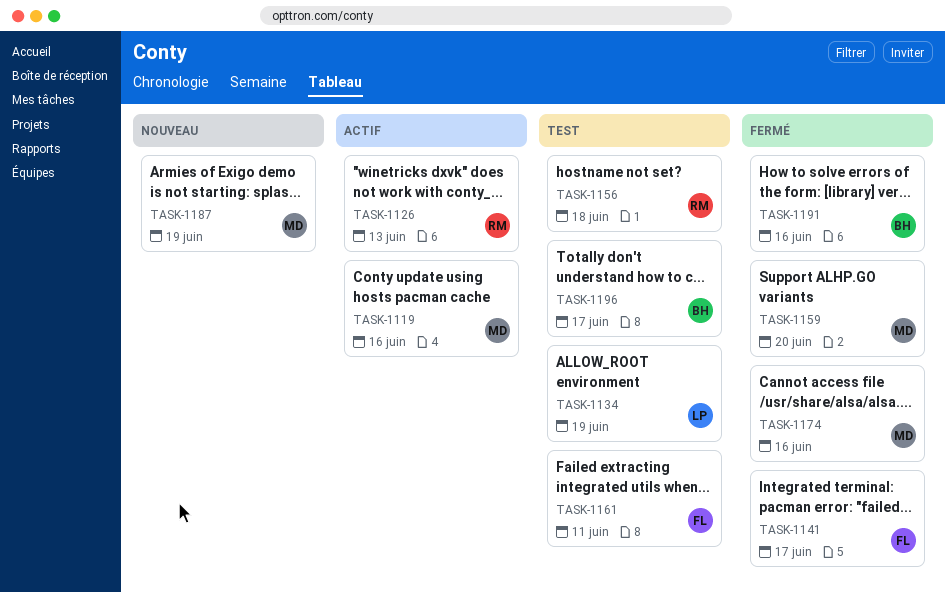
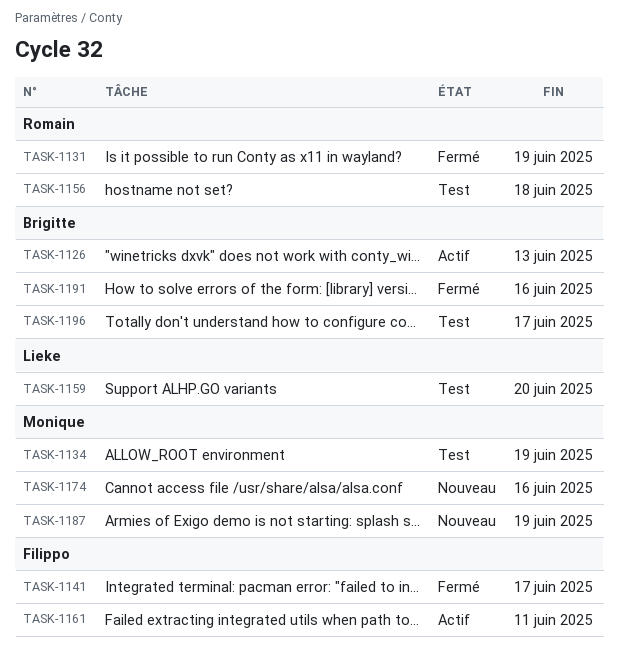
TASK-1119: present -> none
TASK-1126, owner: Romain -> Brigitte
TASK-1131: none -> present
TASK-1134, owner: Lieke -> Monique
TASK-1159, status: Fermé -> Test
TASK-1159, owner: Monique -> Lieke
TASK-1161, status: Test -> Actif
TASK-1174, status: Fermé -> Nouveau

